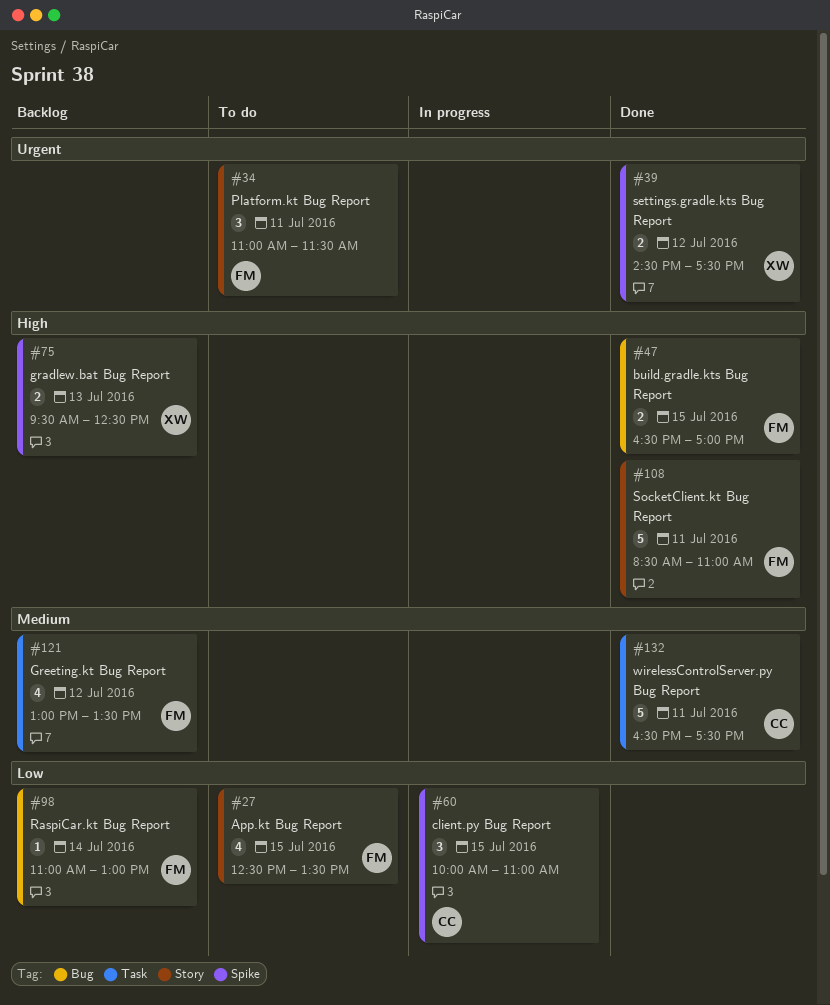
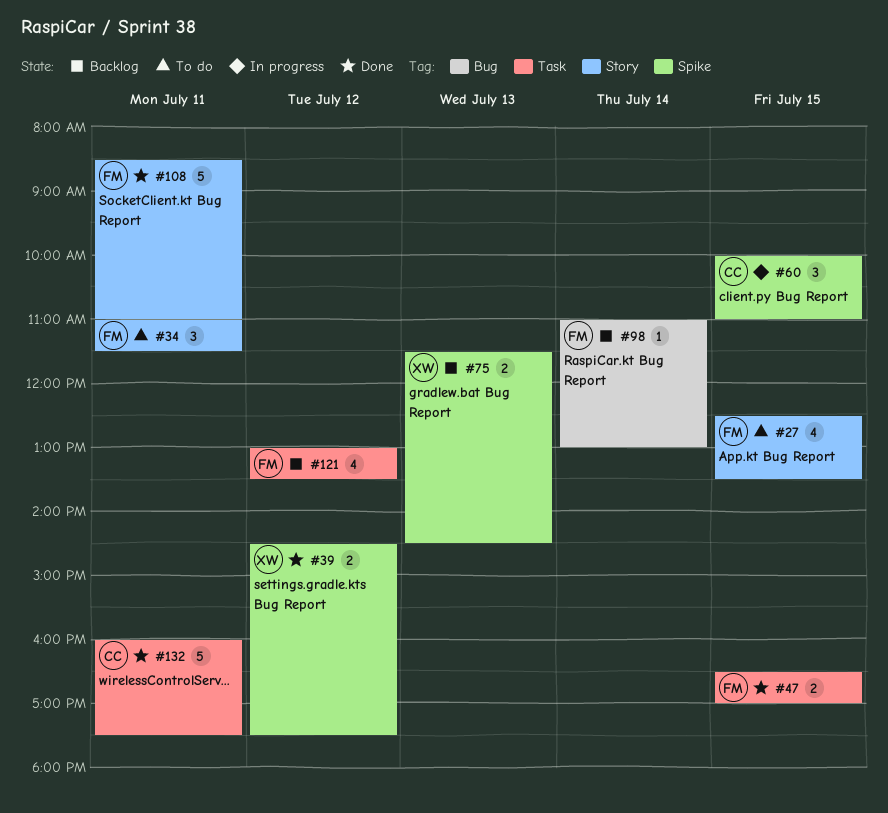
#47, label: Bug -> Task
#75, begins: 09:30 -> 11:30
#75, ends: 12:30 -> 14:30
#132, begins: 16:30 -> 16:00

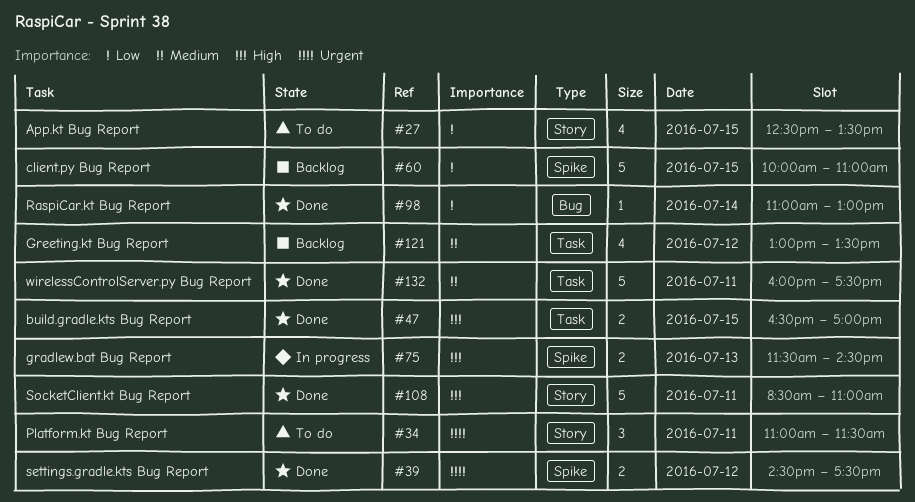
#60, status: In progress -> Backlog
#60, estimate: 3 -> 5
#75, status: Backlog -> In progress
#98, status: Backlog -> Done

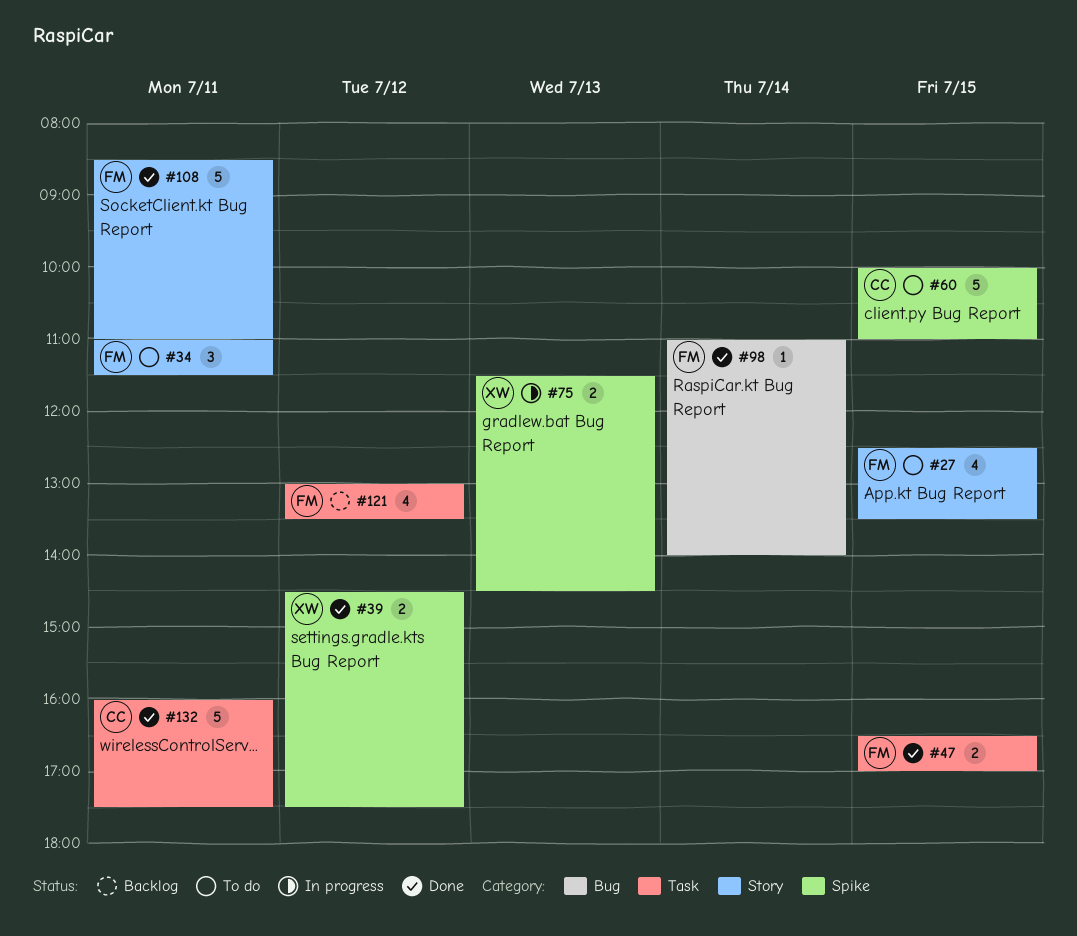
#60, status: Backlog -> To do
#98, ends: 13:00 -> 14:00

